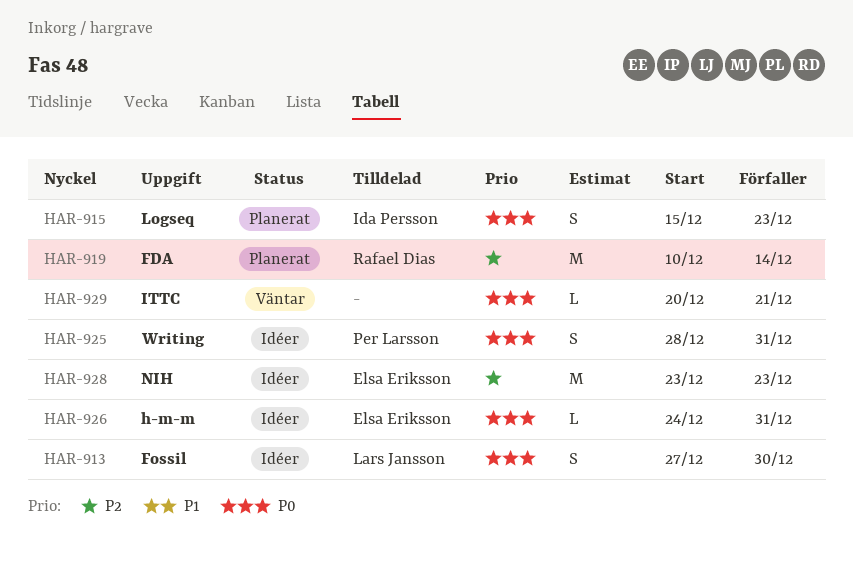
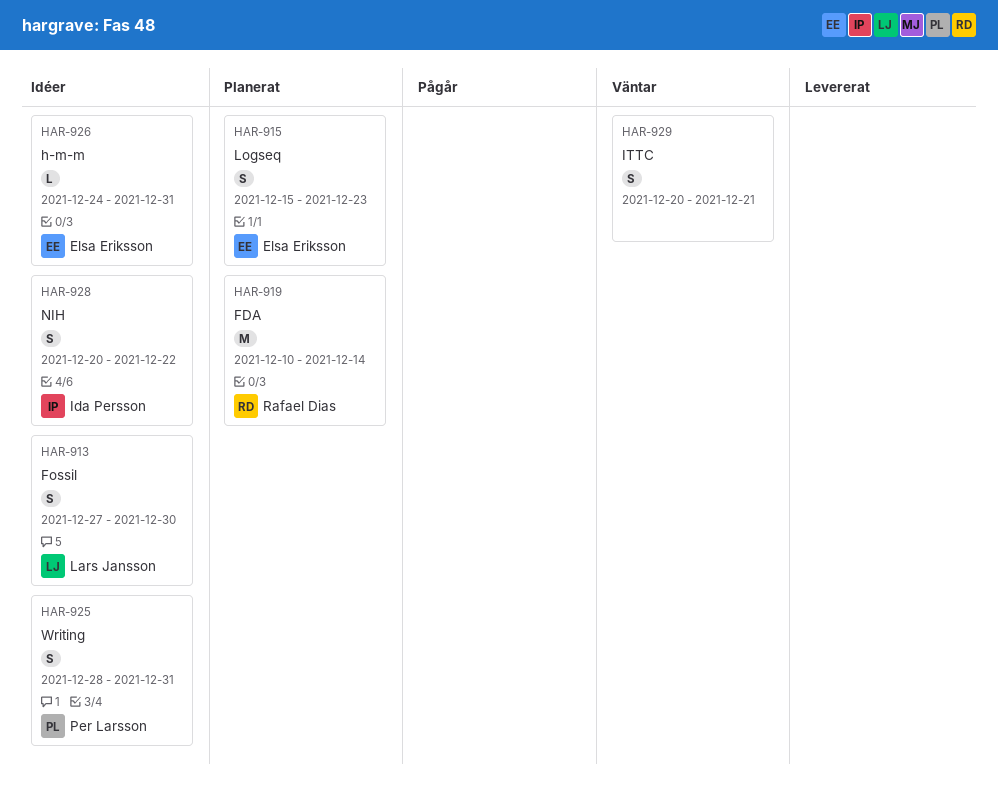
HAR-915, owner: Ida Persson -> Elsa Eriksson
HAR-928, owner: Elsa Eriksson -> Ida Persson
HAR-928, estimate: M -> S
HAR-928, start: Dec 23 -> Dec 20
HAR-928, due: Dec 23 -> Dec 22
HAR-929, estimate: L -> S

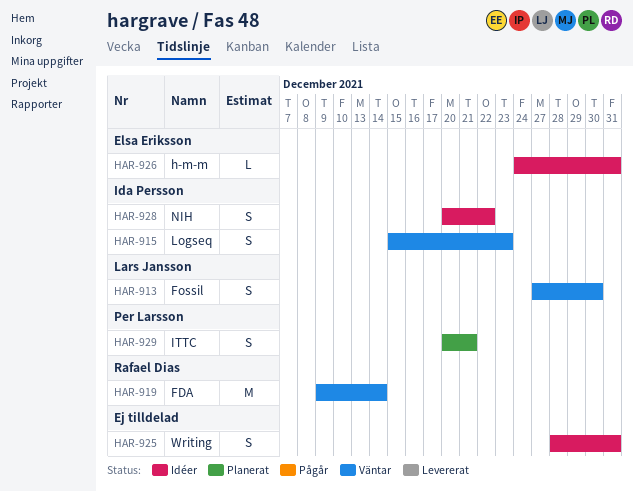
HAR-913, status: Idéer -> Väntar
HAR-915, status: Planerat -> Väntar
HAR-915, owner: Elsa Eriksson -> Ida Persson
HAR-919, status: Planerat -> Väntar
HAR-919, start: Dec 10 -> Dec 9
HAR-925, owner: Per Larsson -> none
HAR-929, status: Väntar -> Planerat
HAR-929, owner: none -> Per Larsson

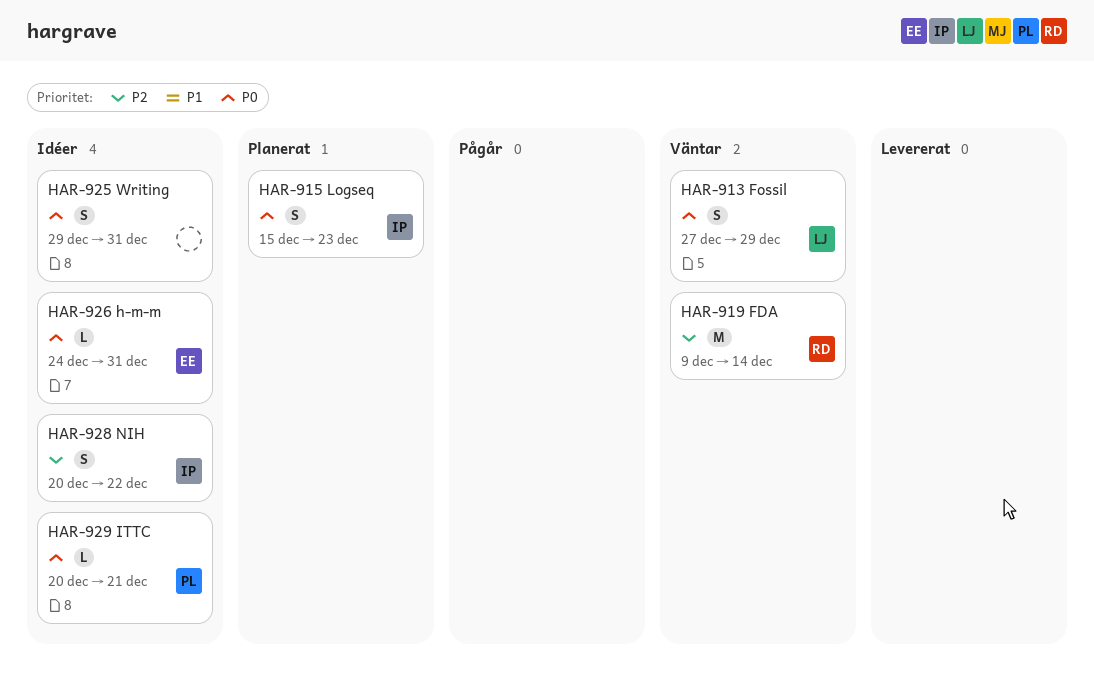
HAR-913, due: Dec 30 -> Dec 29
HAR-915, status: Väntar -> Planerat
HAR-925, start: Dec 28 -> Dec 29
HAR-929, status: Planerat -> Idéer
HAR-929, estimate: S -> L

